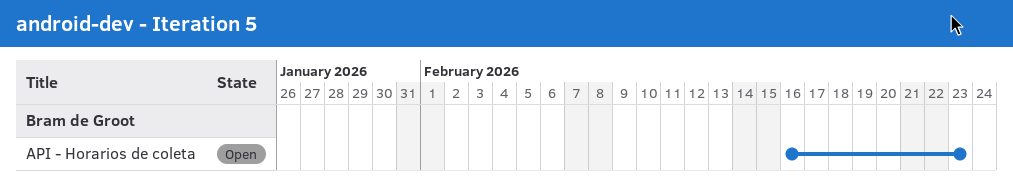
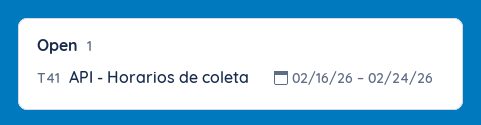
API - Horarios de coleta, due: Feb 23 -> Feb 24

